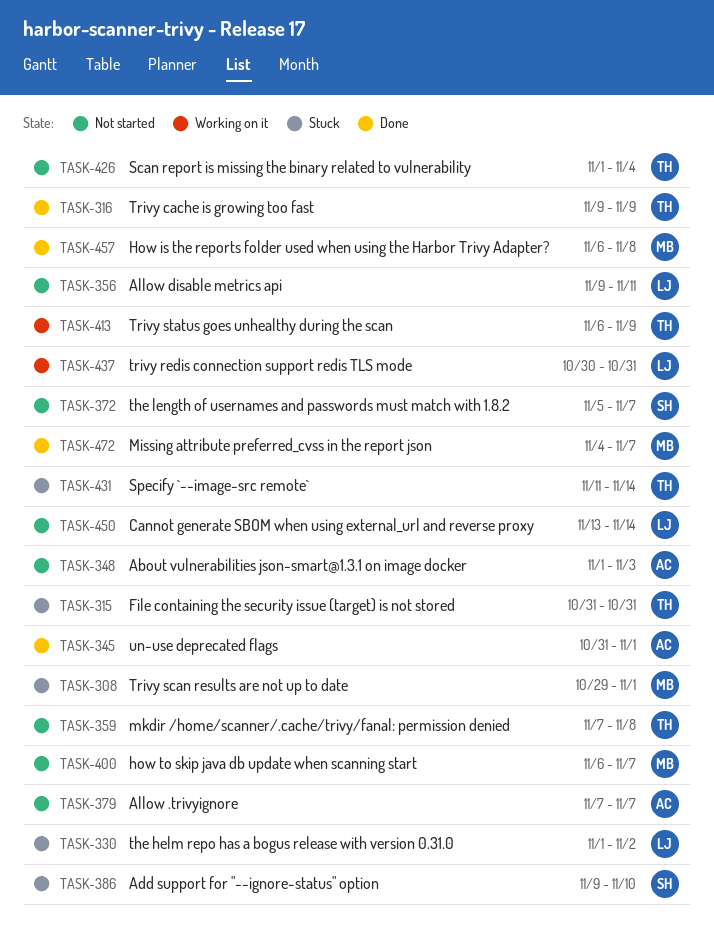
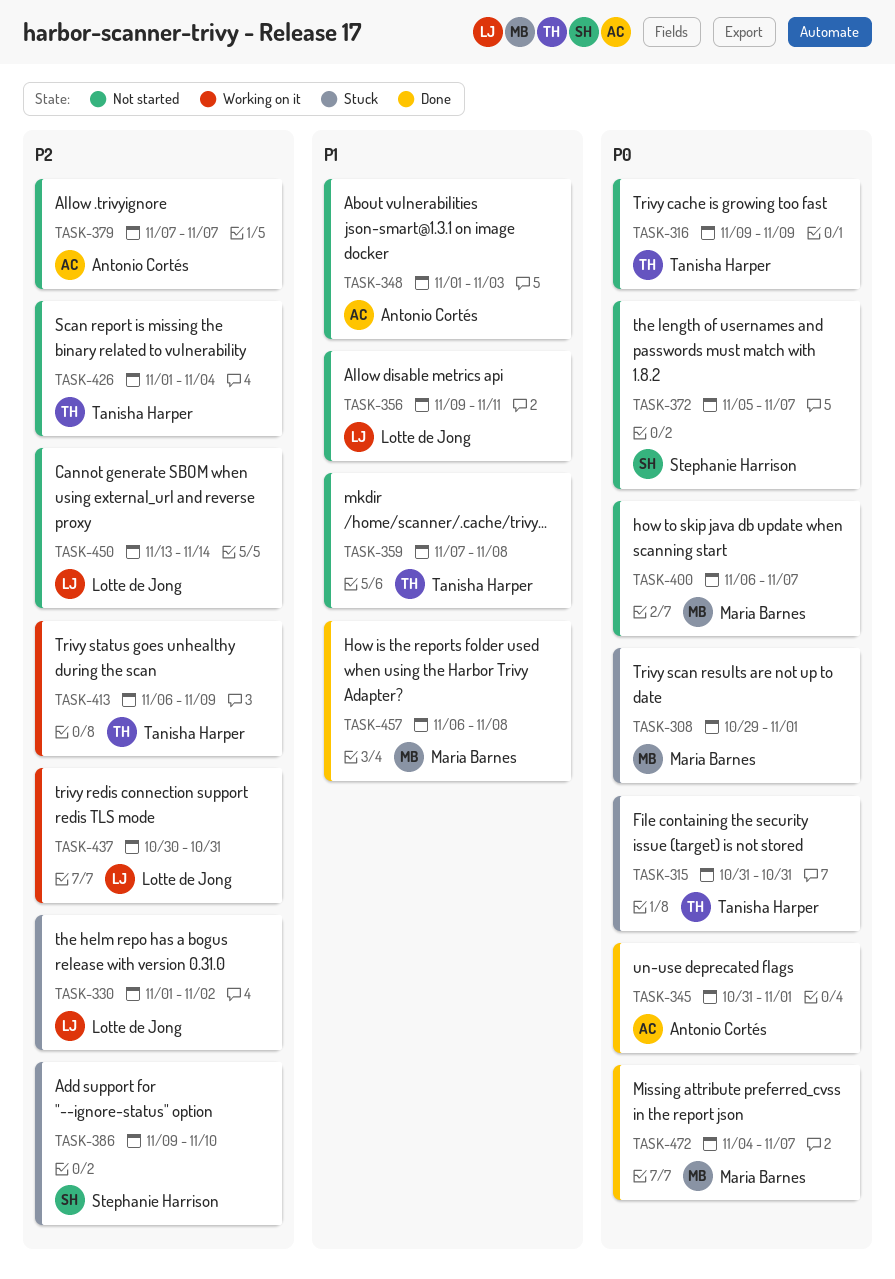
TASK-316, status: Done -> Not started
TASK-431: present -> none

